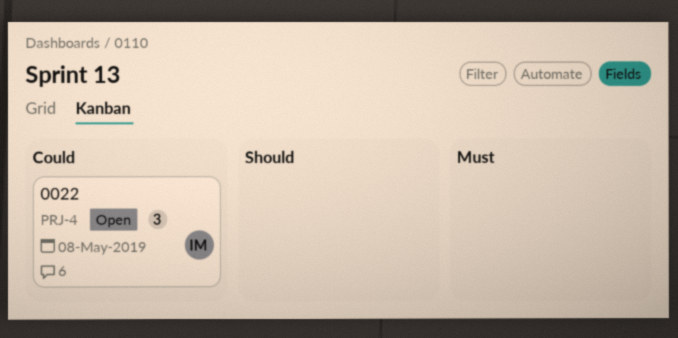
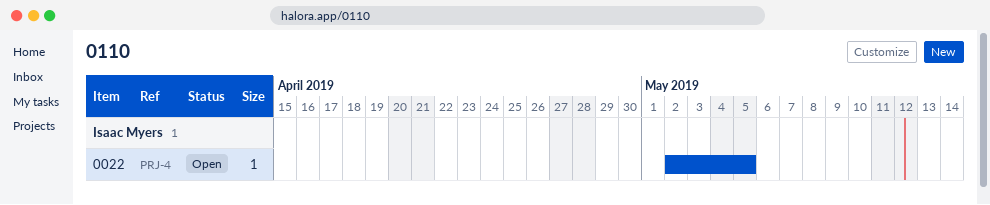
PRJ-4, estimate: 3 -> 1
PRJ-4, due: May 8 -> May 5

